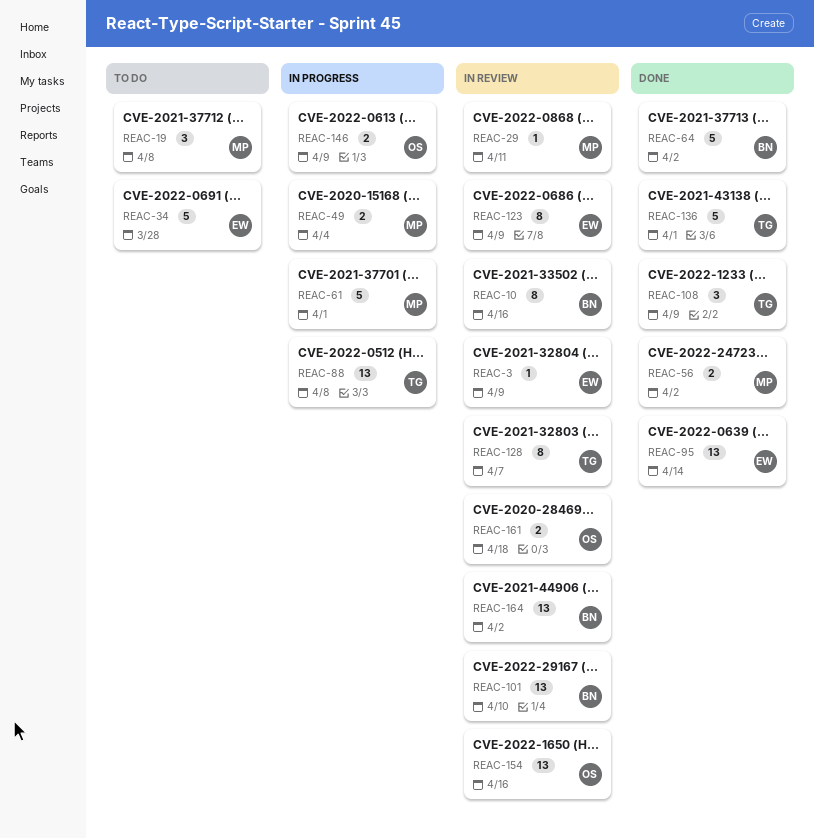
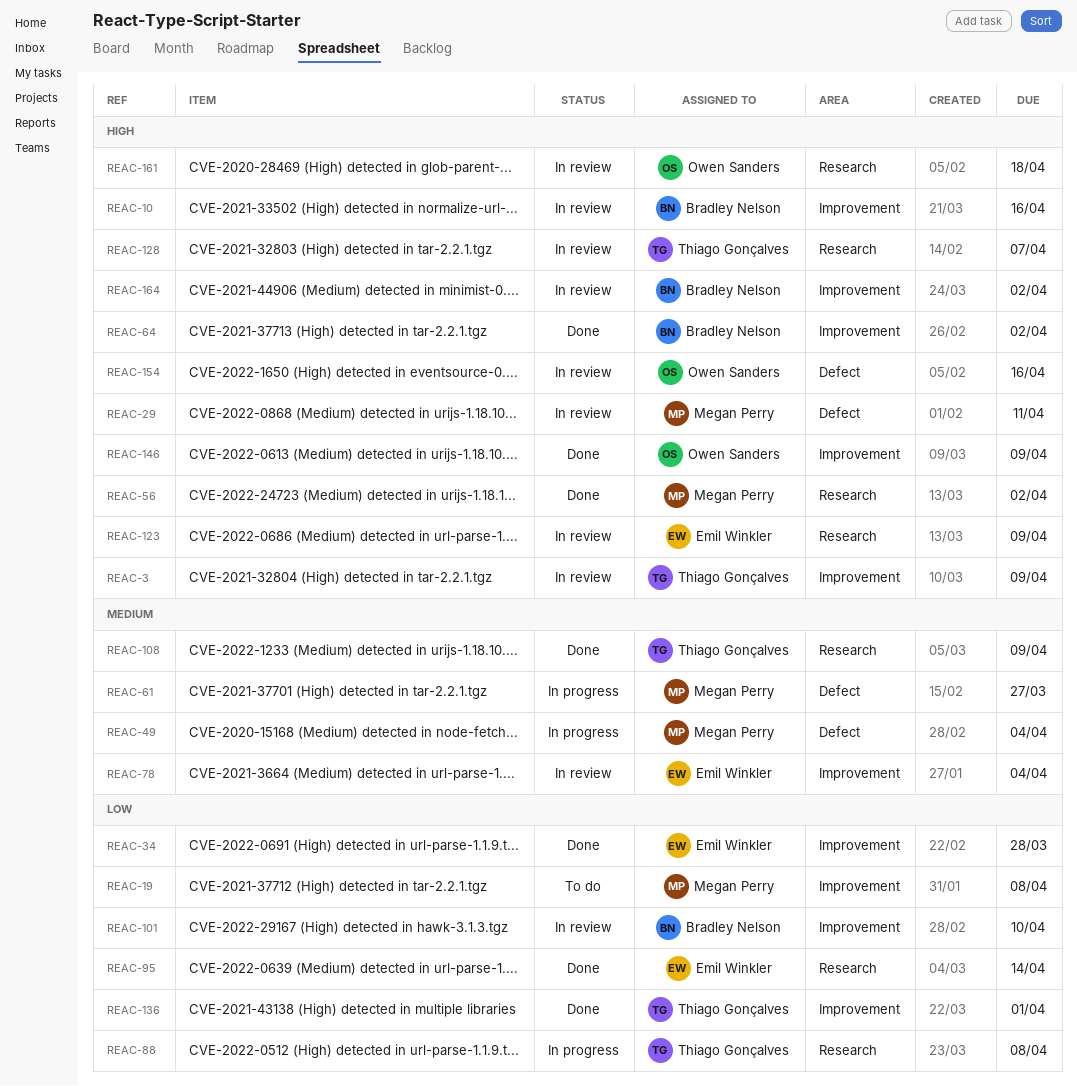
REAC-3, owner: Emil Winkler -> Thiago Gonçalves
REAC-34, status: To do -> Done
REAC-61, due: Apr 1 -> Mar 27
REAC-78: none -> present
REAC-146, status: In progress -> Done

